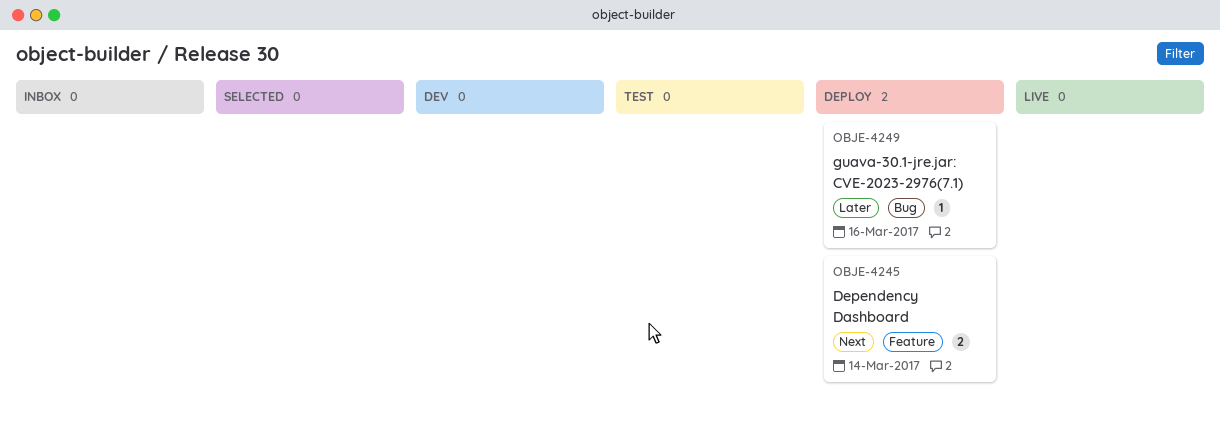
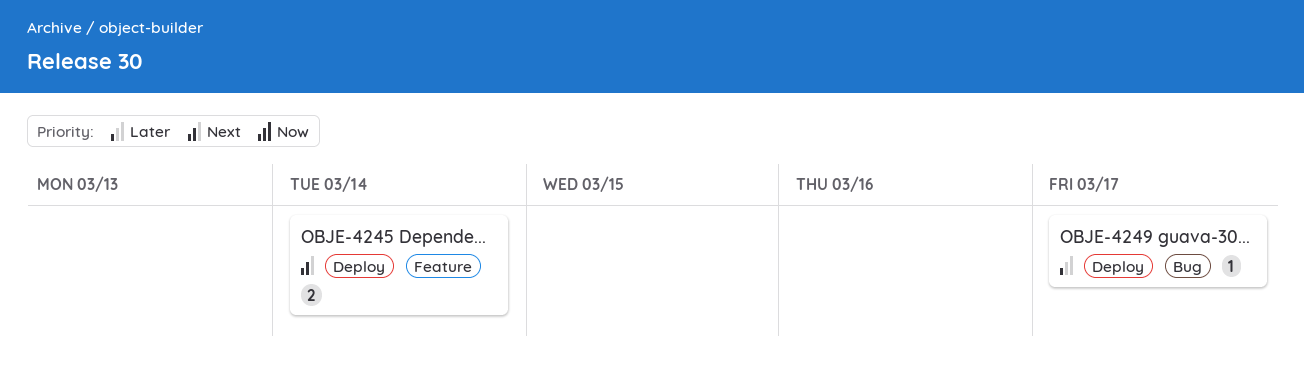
OBJE-4249, due: Mar 16 -> Mar 17

